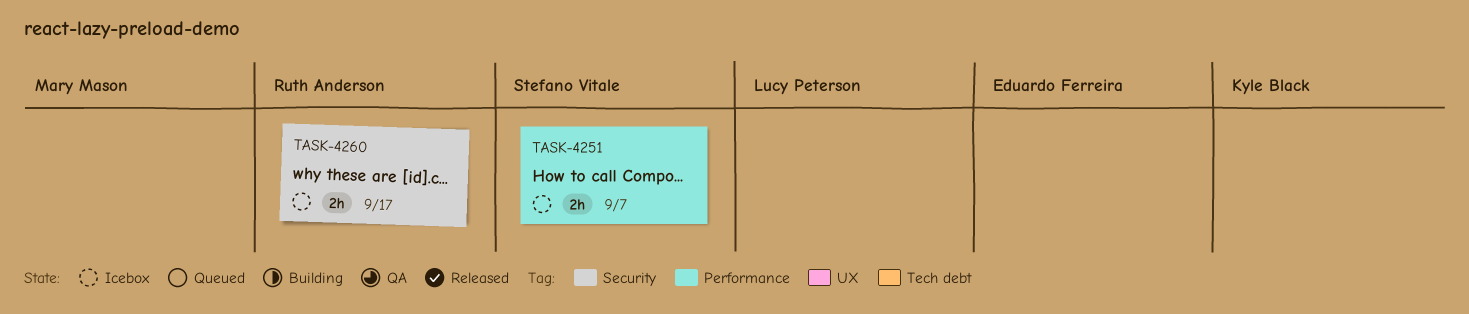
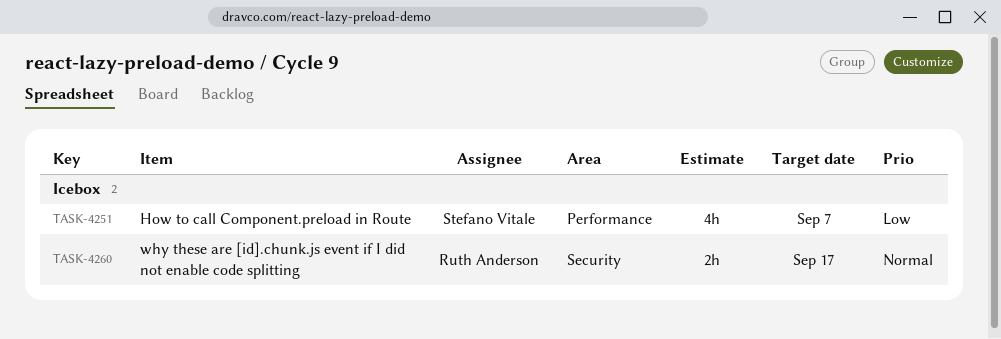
TASK-4251, estimate: 2h -> 4h

